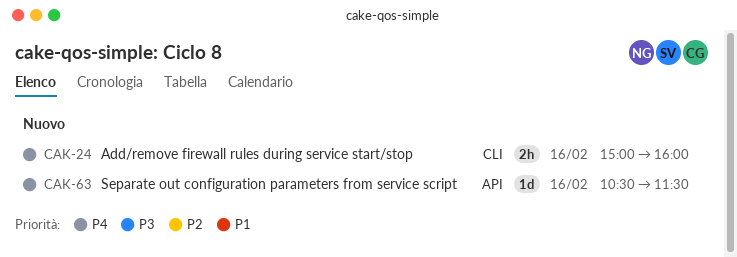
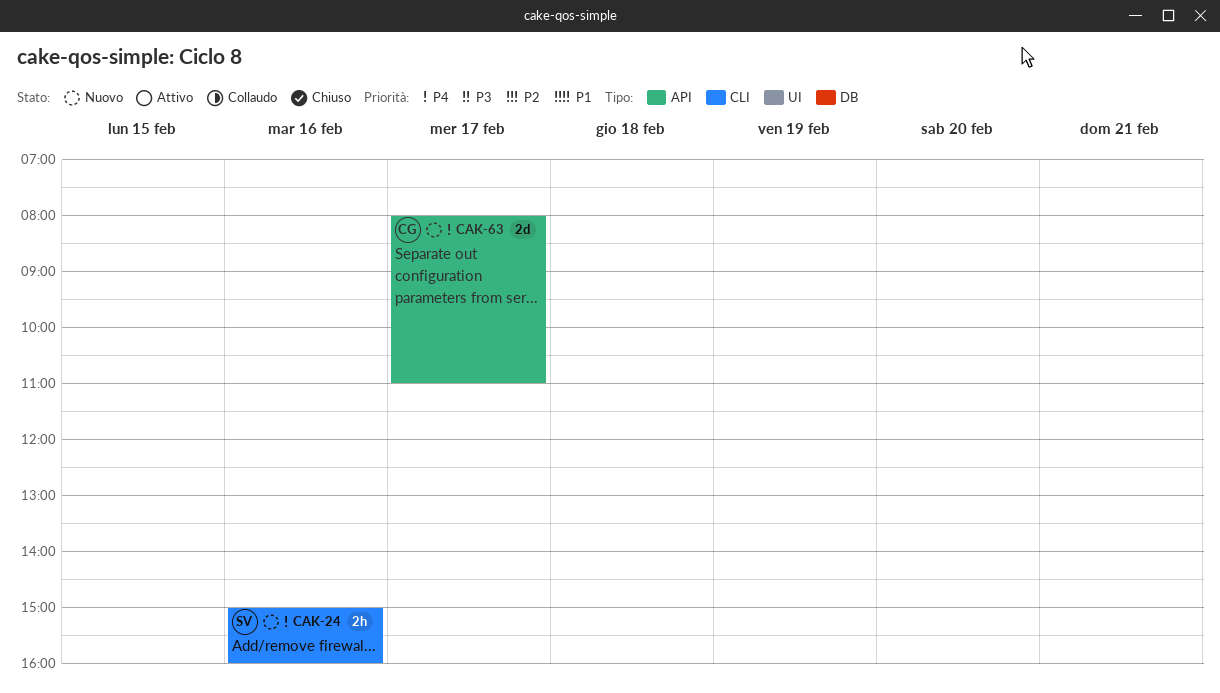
CAK-63, estimate: 1d -> 2d
CAK-63, day: Feb 16 -> Feb 17
CAK-63, begins: 10:30 -> 08:00
CAK-63, ends: 11:30 -> 11:00

